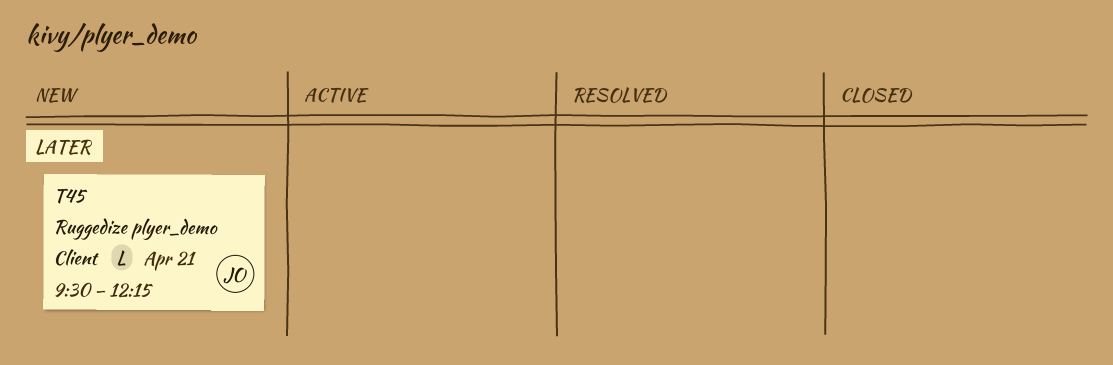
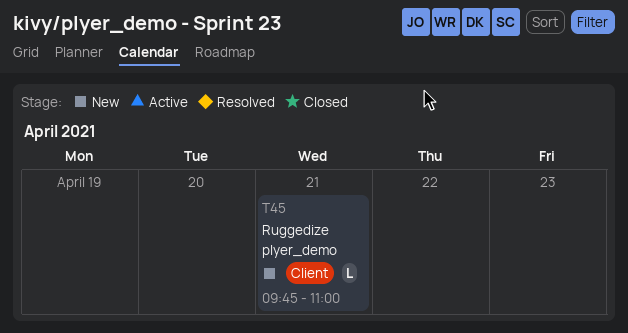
T45, begins: 09:30 -> 09:45
T45, ends: 12:15 -> 11:00

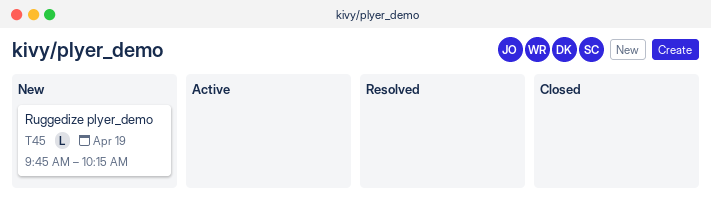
T45, day: Apr 21 -> Apr 19
T45, ends: 11:00 -> 10:15

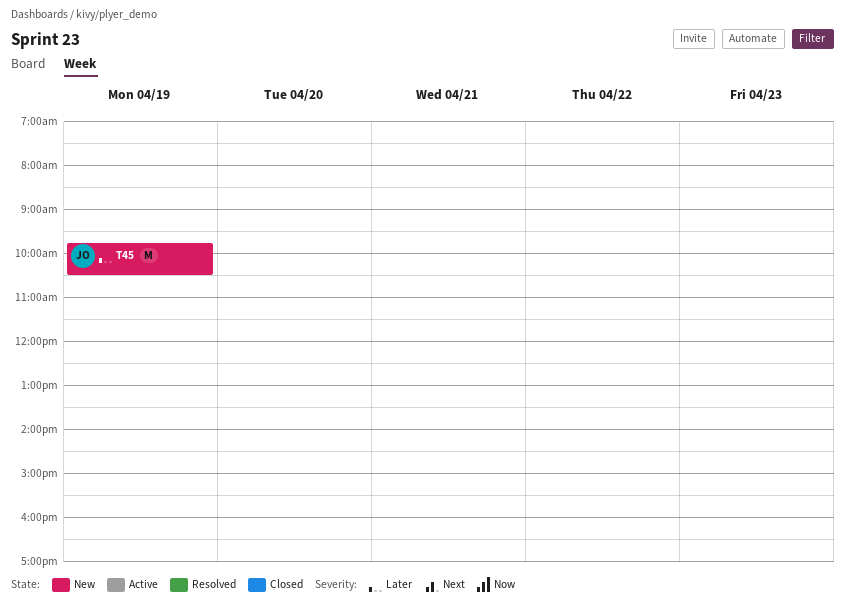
T45, estimate: L -> M
T45, ends: 10:15 -> 10:30

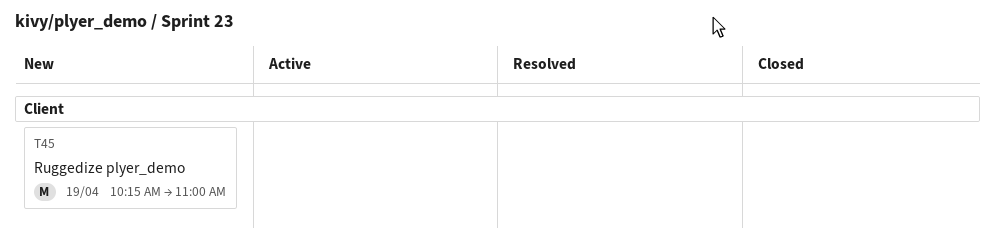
T45, begins: 09:45 -> 10:15
T45, ends: 10:30 -> 11:00

